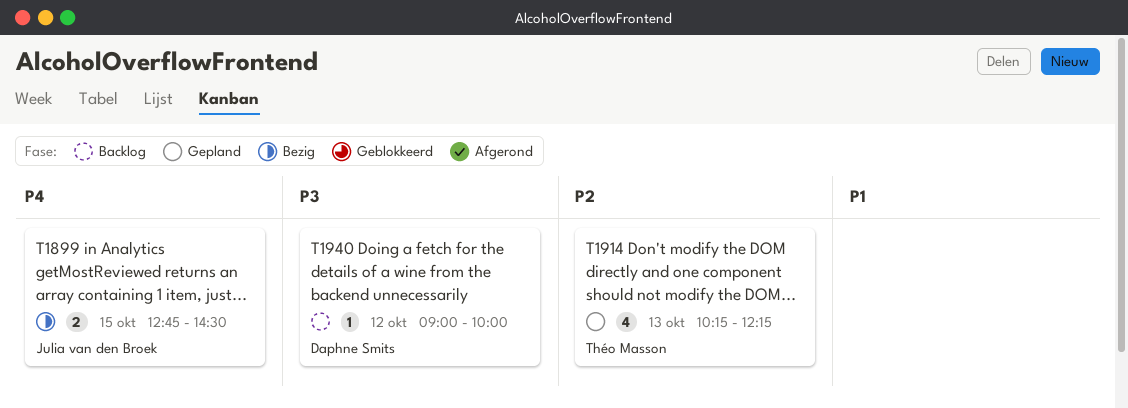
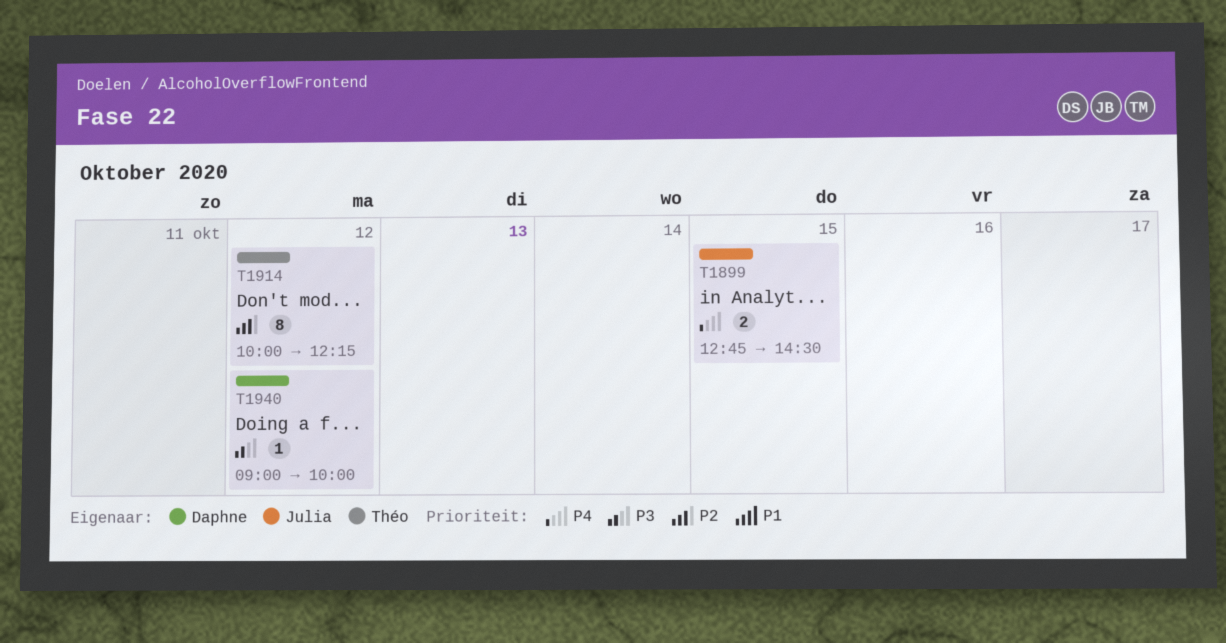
T1914, estimate: 4 -> 8
T1914, day: Oct 13 -> Oct 12
T1914, begins: 10:15 -> 10:00

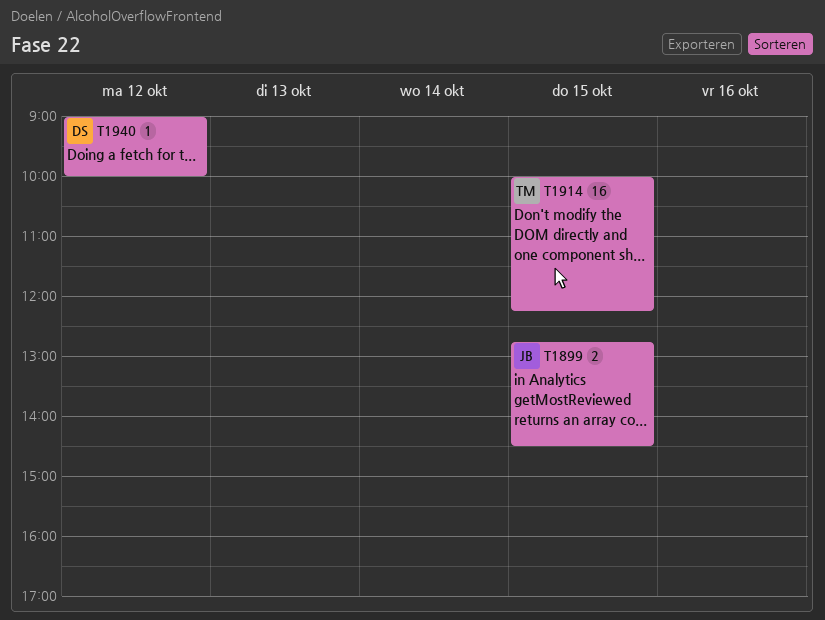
T1914, estimate: 8 -> 16
T1914, day: Oct 12 -> Oct 15

